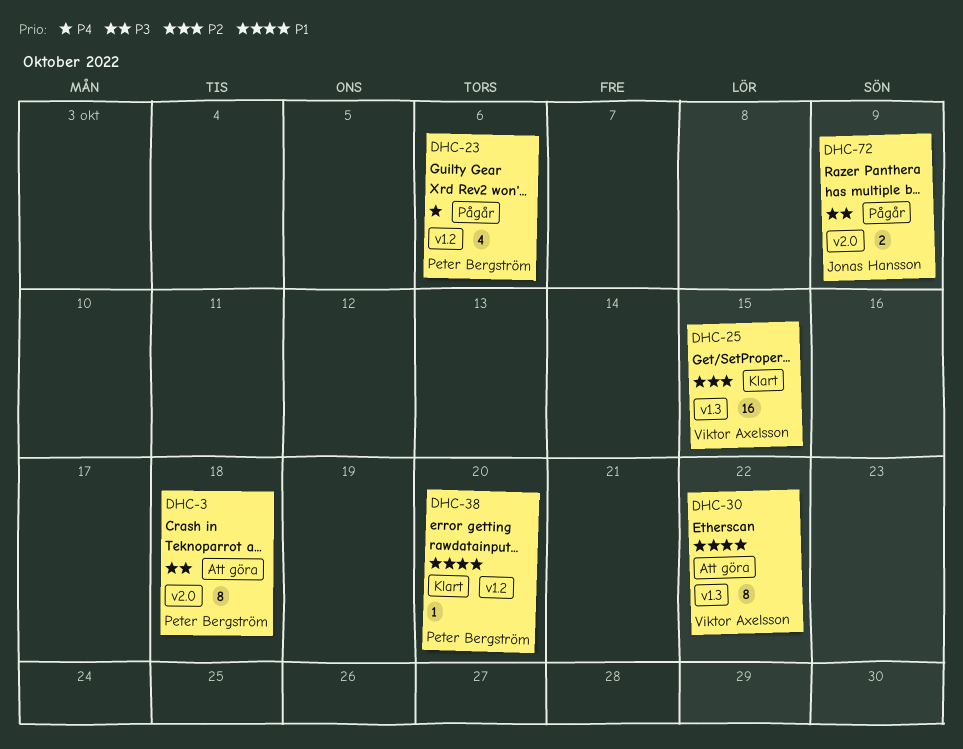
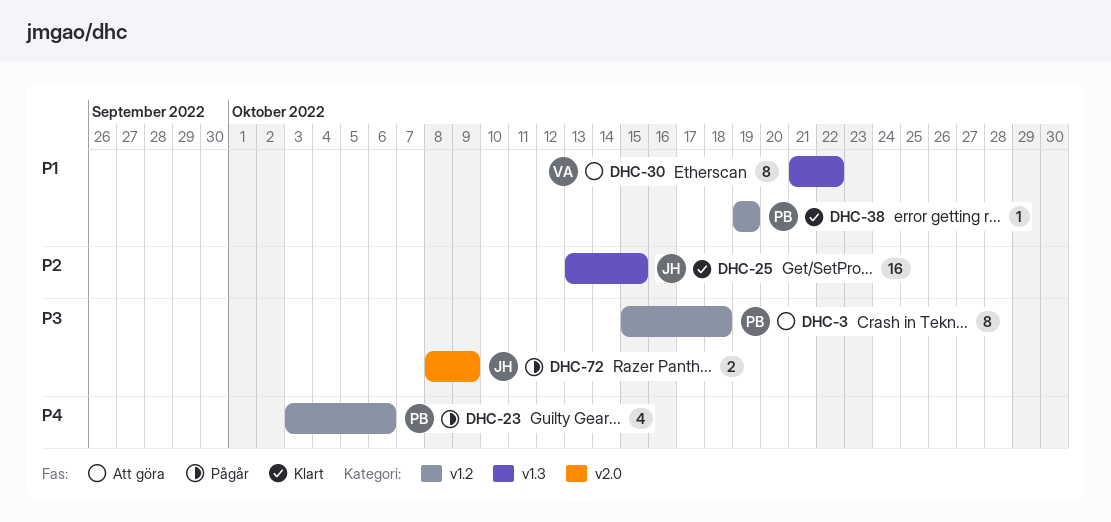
DHC-3, label: v2.0 -> v1.2
DHC-25, owner: Viktor Axelsson -> Jonas Hansson
DHC-38, due: Oct 20 -> Oct 19

